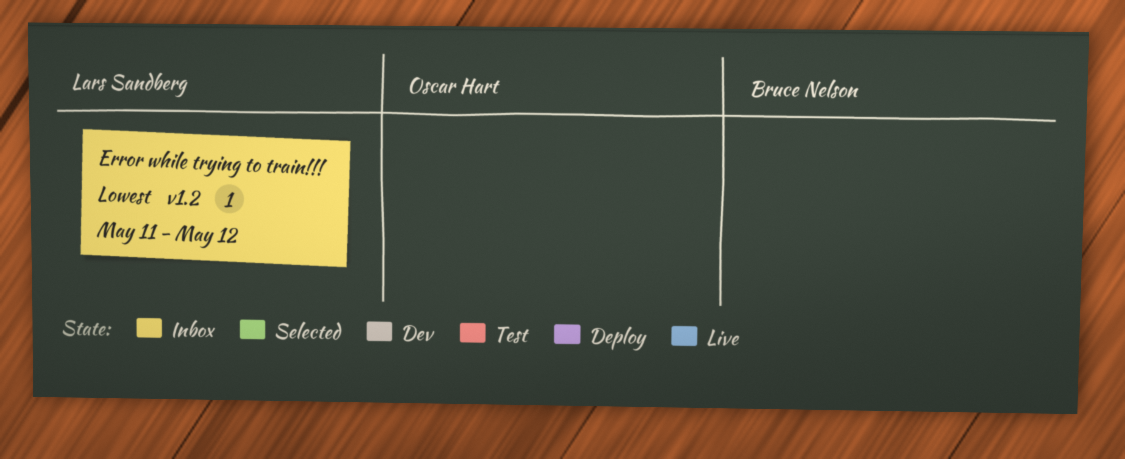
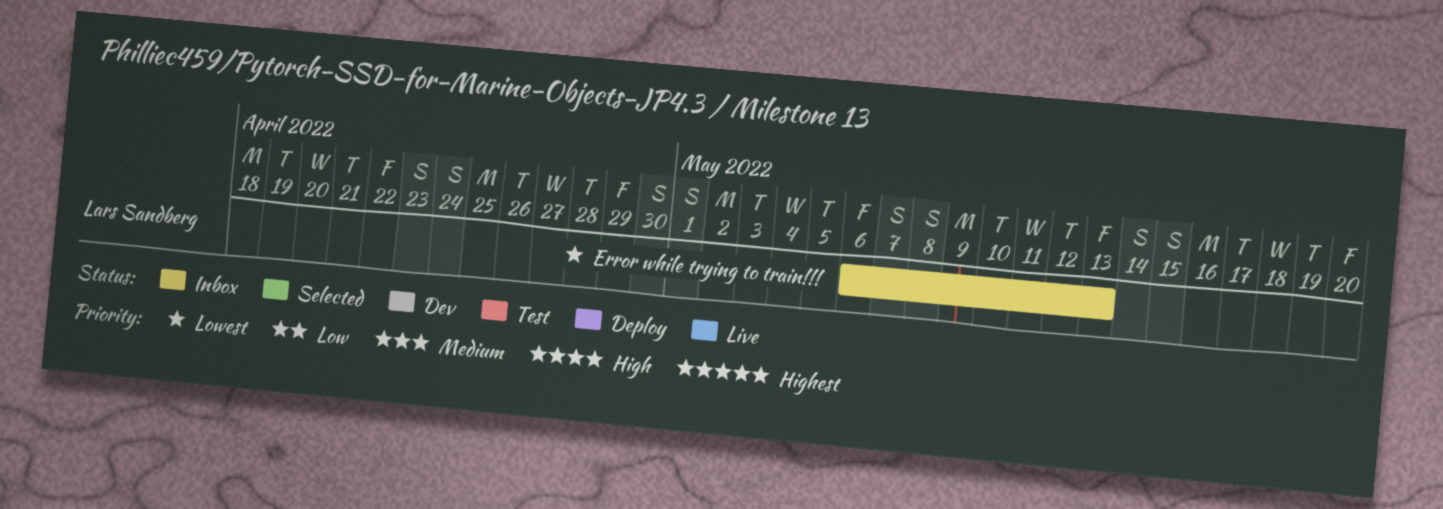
Error while trying to train!!!, start: May 11 -> May 6
Error while trying to train!!!, due: May 12 -> May 13

